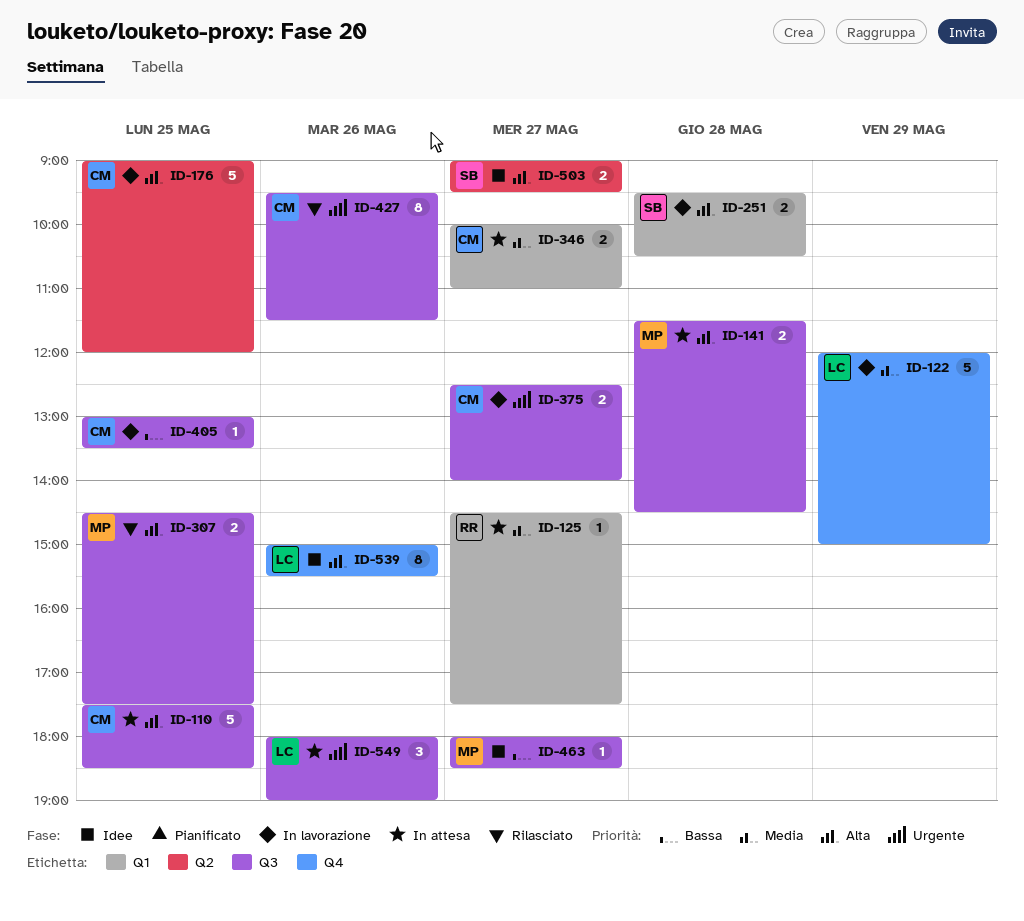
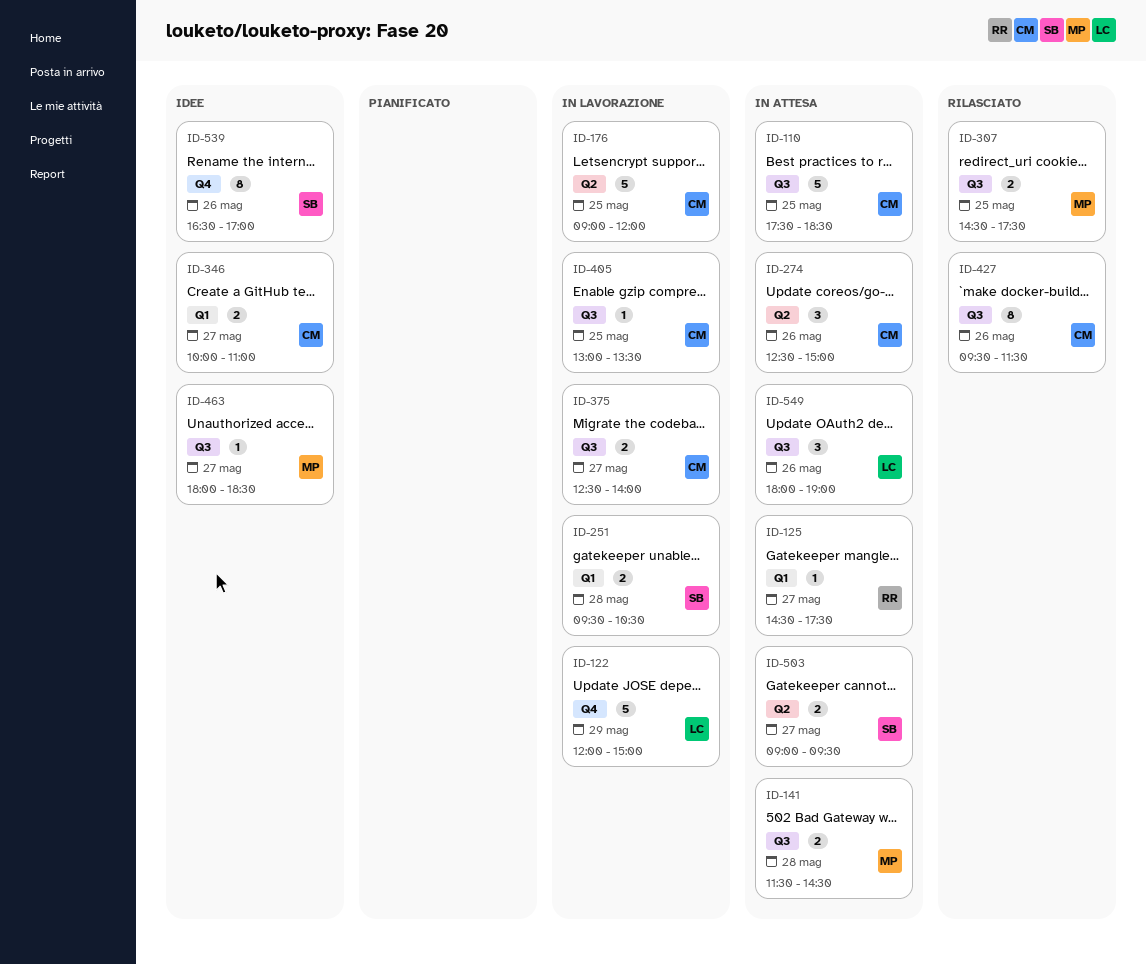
ID-274: none -> present
ID-346, status: In attesa -> Idee
ID-503, status: Idee -> In attesa
ID-539, owner: LC -> SB
ID-539, begins: 15:00 -> 16:30
ID-539, ends: 15:30 -> 17:00

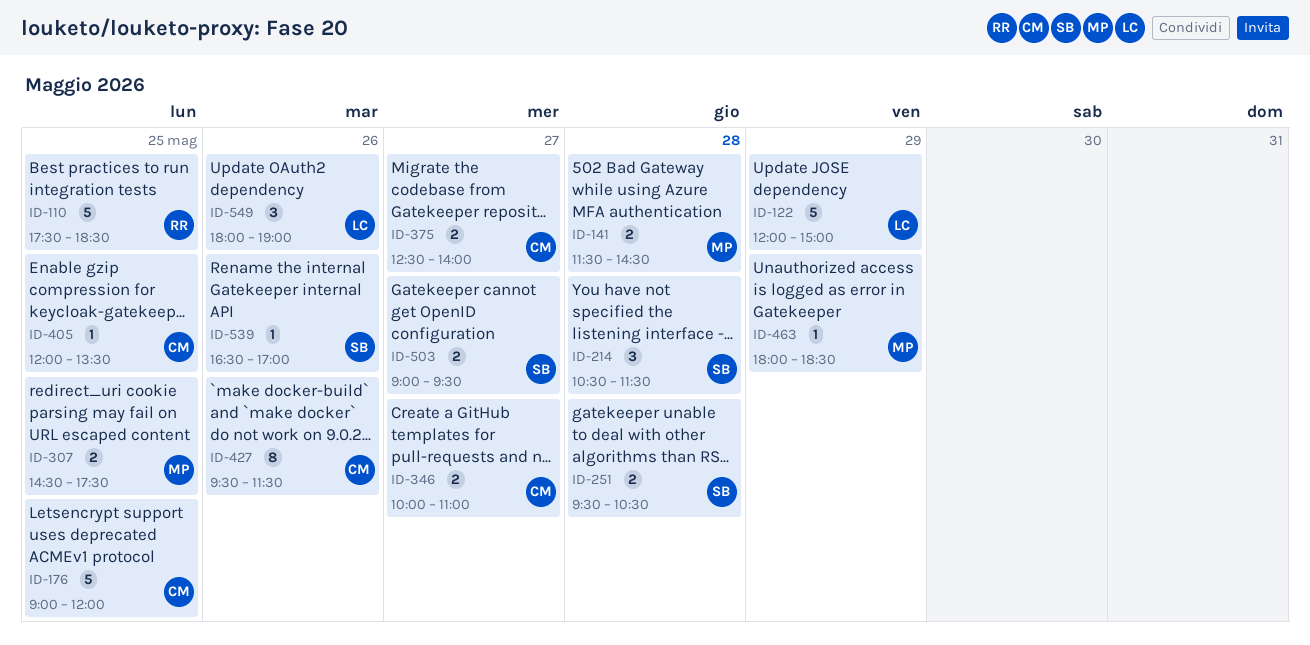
ID-110, owner: CM -> RR
ID-125: present -> none
ID-214: none -> present
ID-274: present -> none
ID-405, begins: 13:00 -> 12:00
ID-463, day: May 27 -> May 29
ID-539, estimate: 8 -> 1

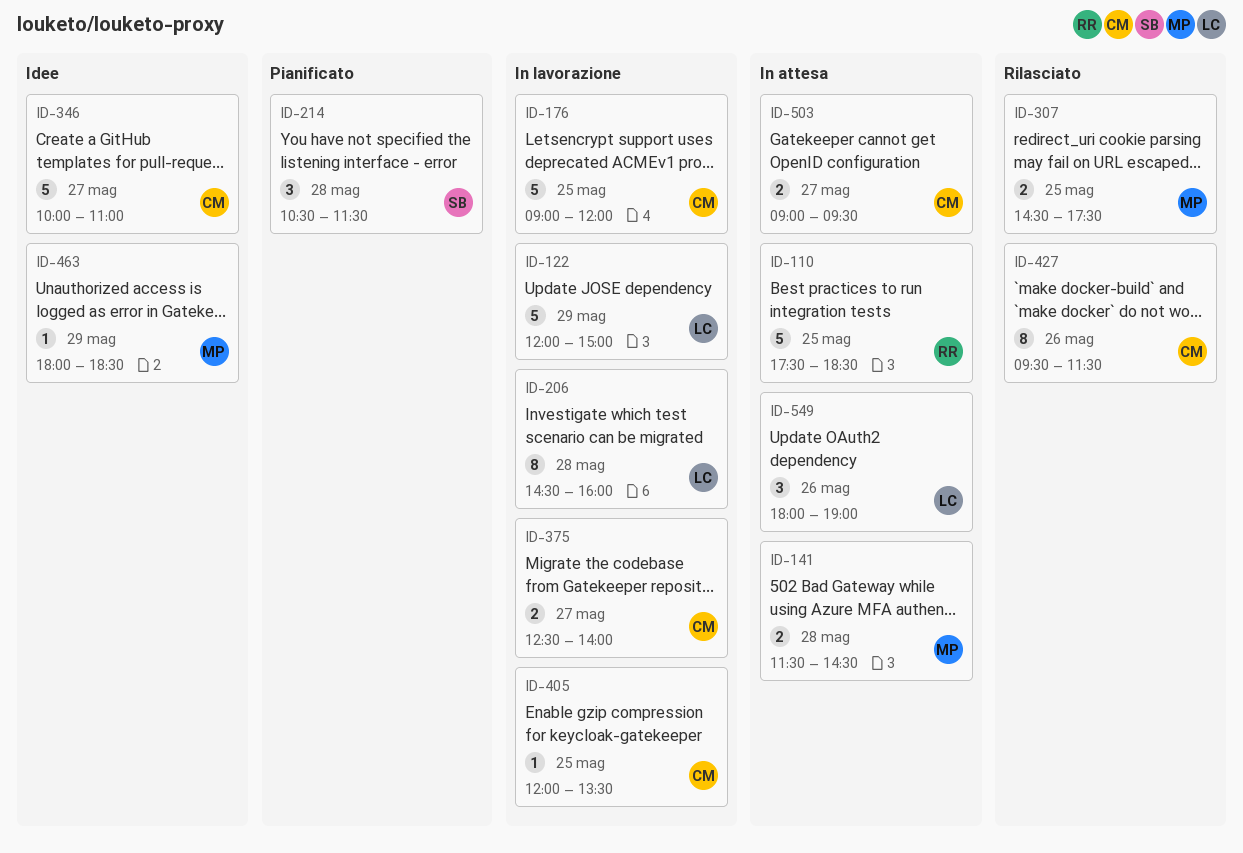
ID-206: none -> present
ID-251: present -> none
ID-346, estimate: 2 -> 5
ID-503, owner: SB -> CM
ID-539: present -> none

